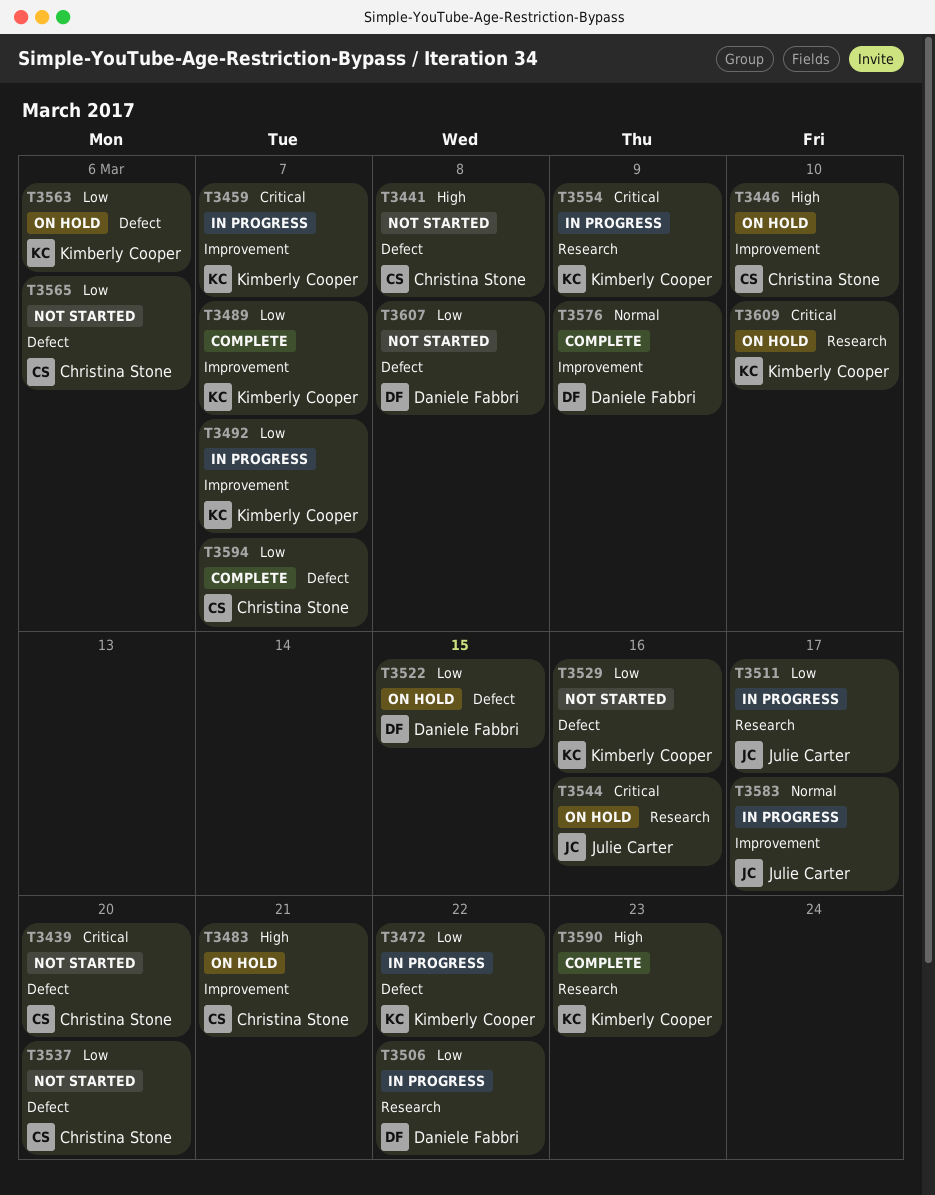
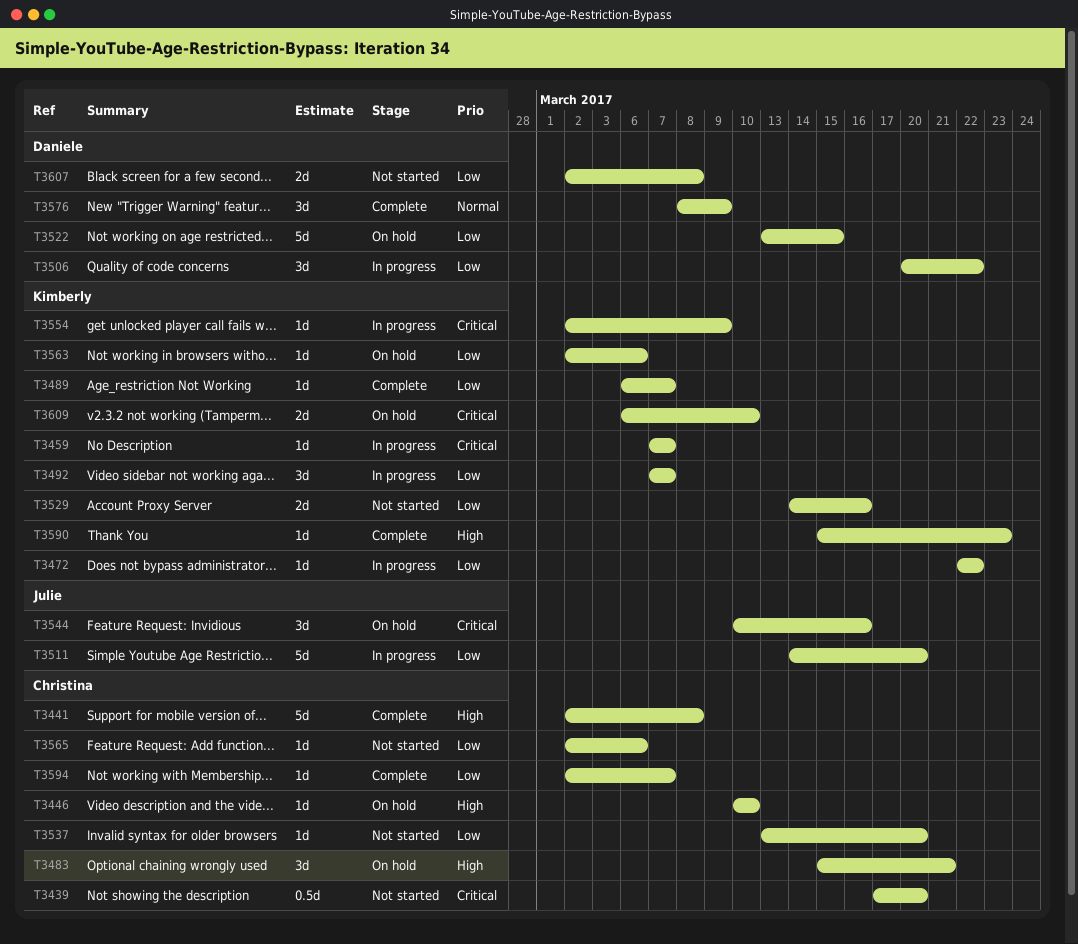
T3441, status: Not started -> Complete
T3511, due: Mar 17 -> Mar 20
T3583: present -> none

